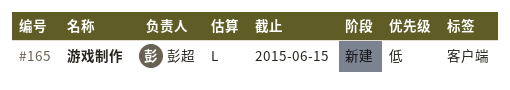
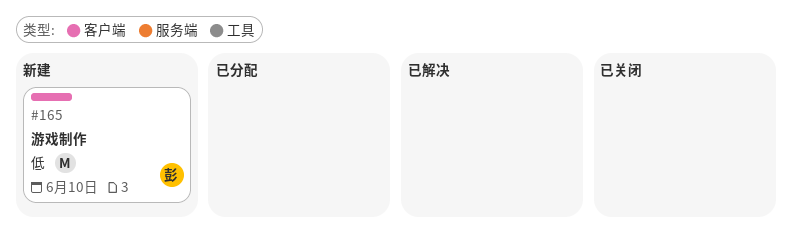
#165, estimate: L -> M
#165, due: Jun 15 -> Jun 10

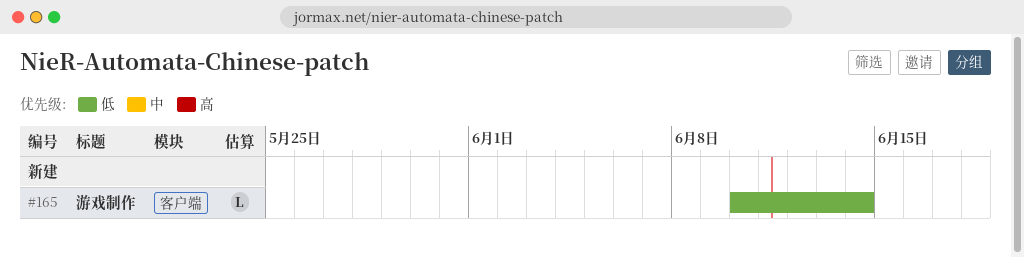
#165, estimate: M -> L
#165, due: Jun 10 -> Jun 14

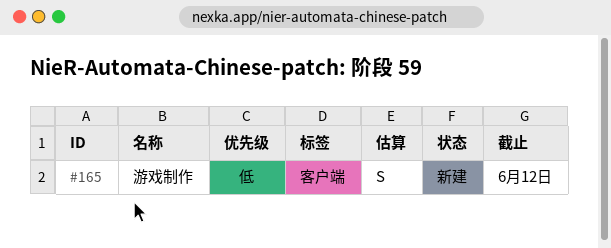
#165, estimate: L -> S
#165, due: Jun 14 -> Jun 12

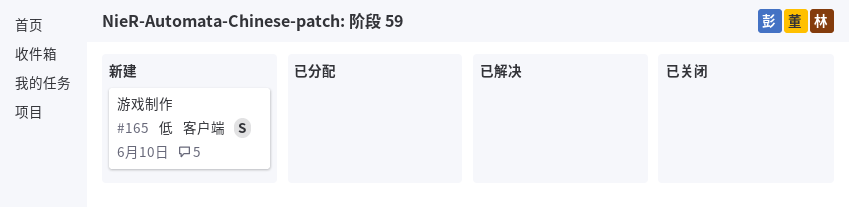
#165, due: Jun 12 -> Jun 10

